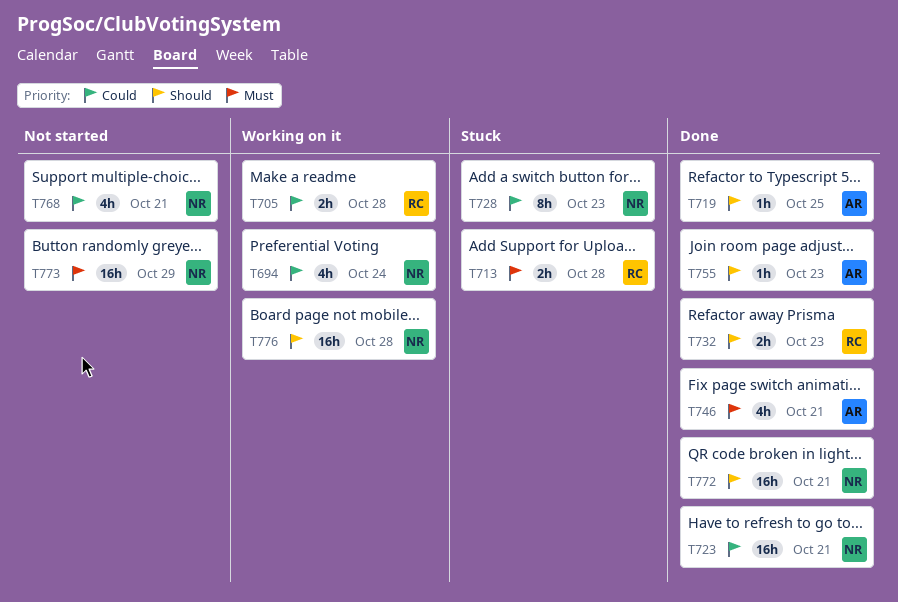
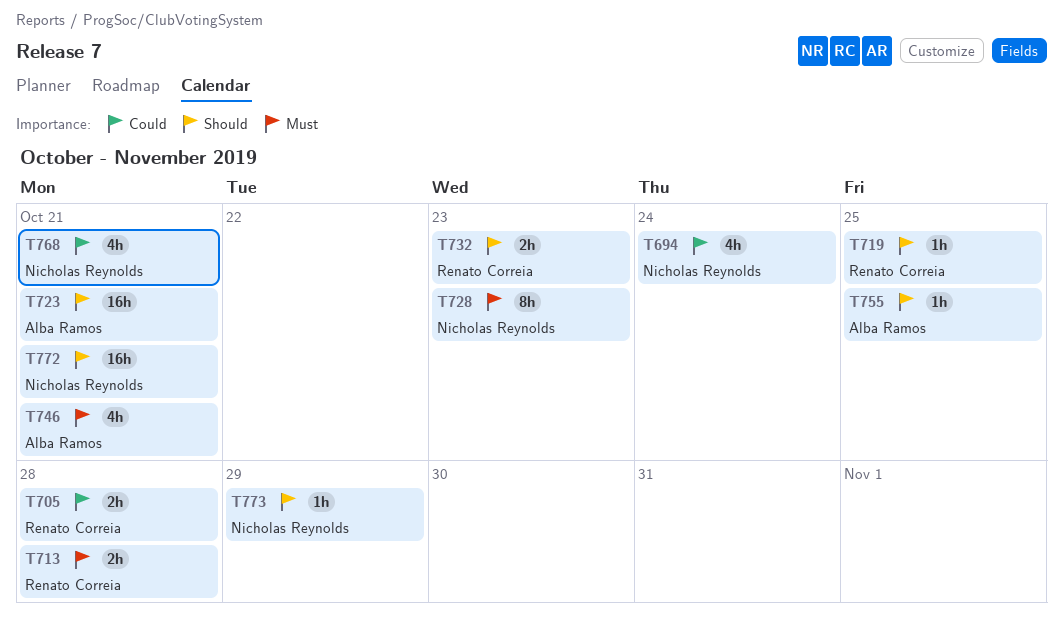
T719, owner: Alba Ramos -> Renato Correia
T723, owner: Nicholas Reynolds -> Alba Ramos
T723, priority: Could -> Should
T728, priority: Could -> Must
T755, due: Oct 23 -> Oct 25
T773, priority: Must -> Should
T773, estimate: 16h -> 1h
T776: present -> none

